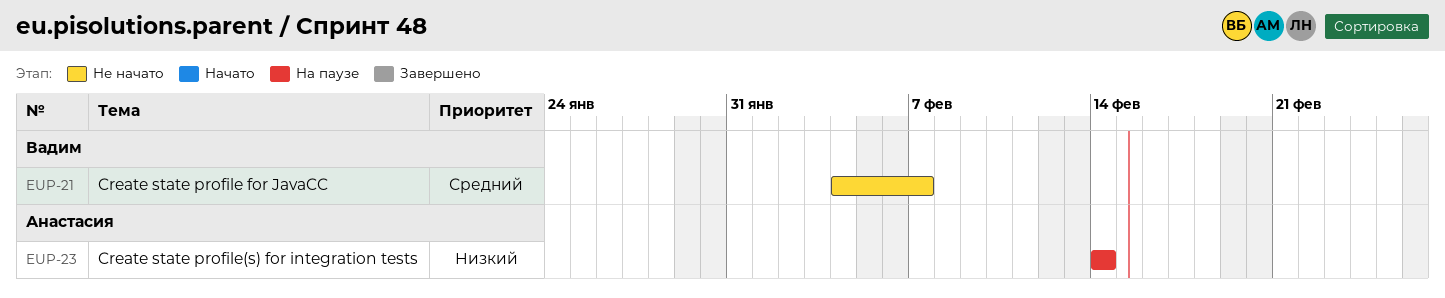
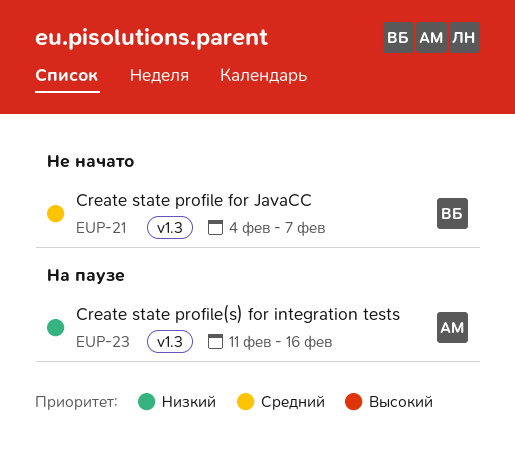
EUP-23, start: Feb 14 -> Feb 11
EUP-23, due: Feb 14 -> Feb 16

